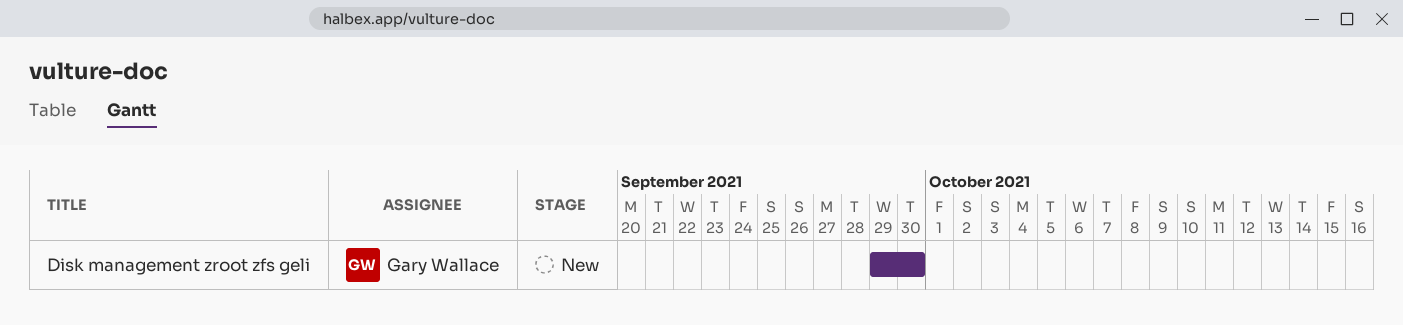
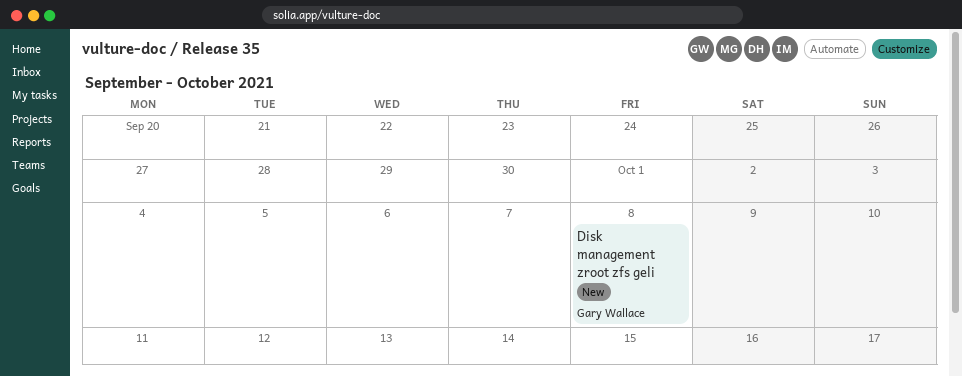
Disk management zroot zfs geli, due: Sep 30 -> Oct 8

